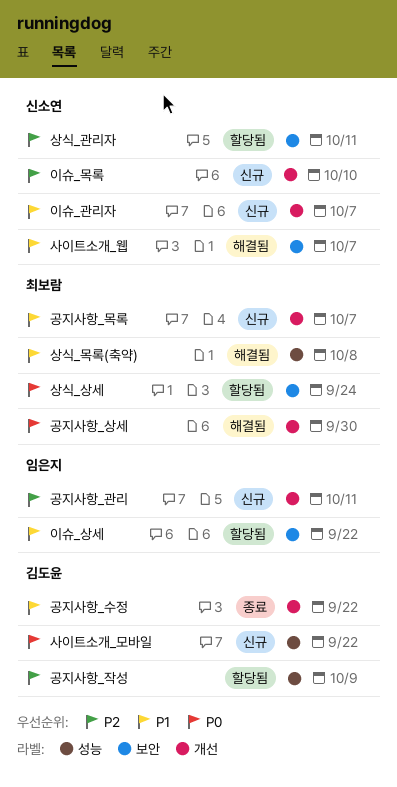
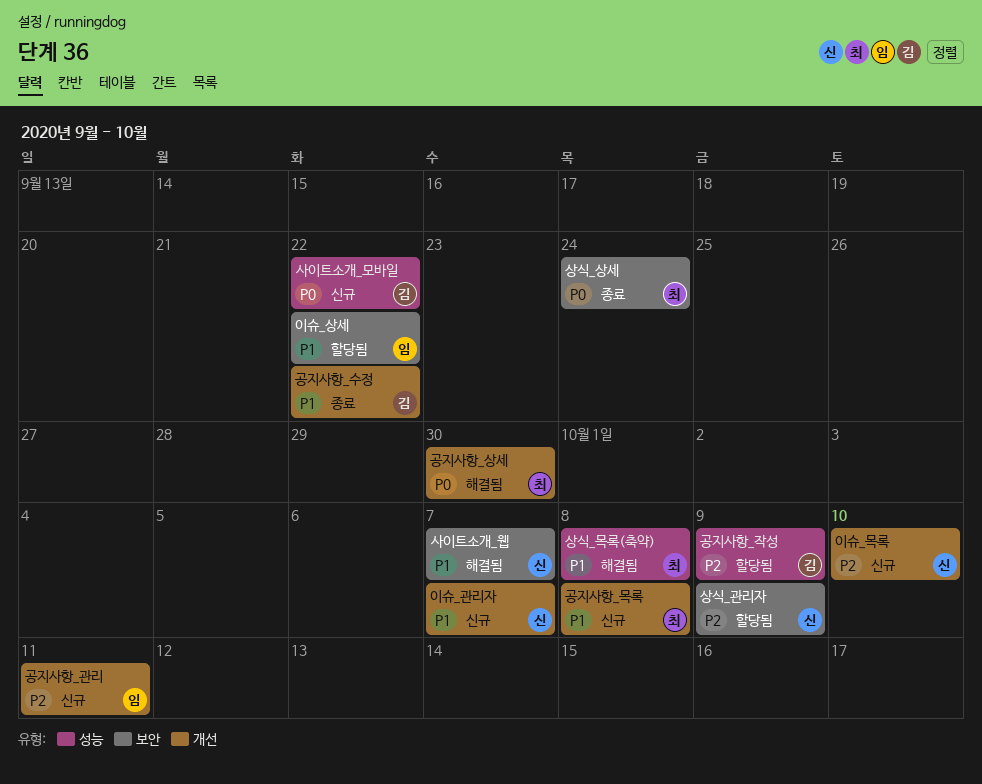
공지사항_목록, due: Oct 7 -> Oct 8
상식_관리자, due: Oct 11 -> Oct 9
상식_상세, status: 할당됨 -> 종료

